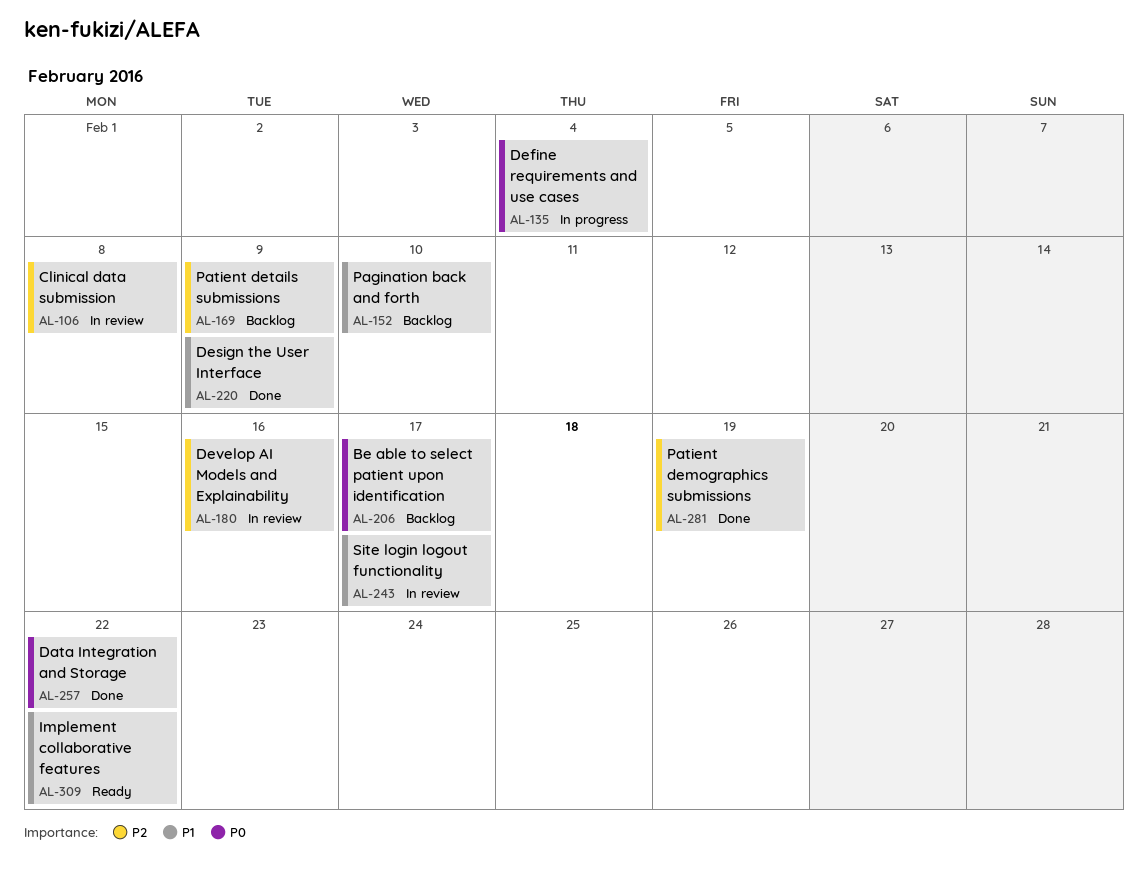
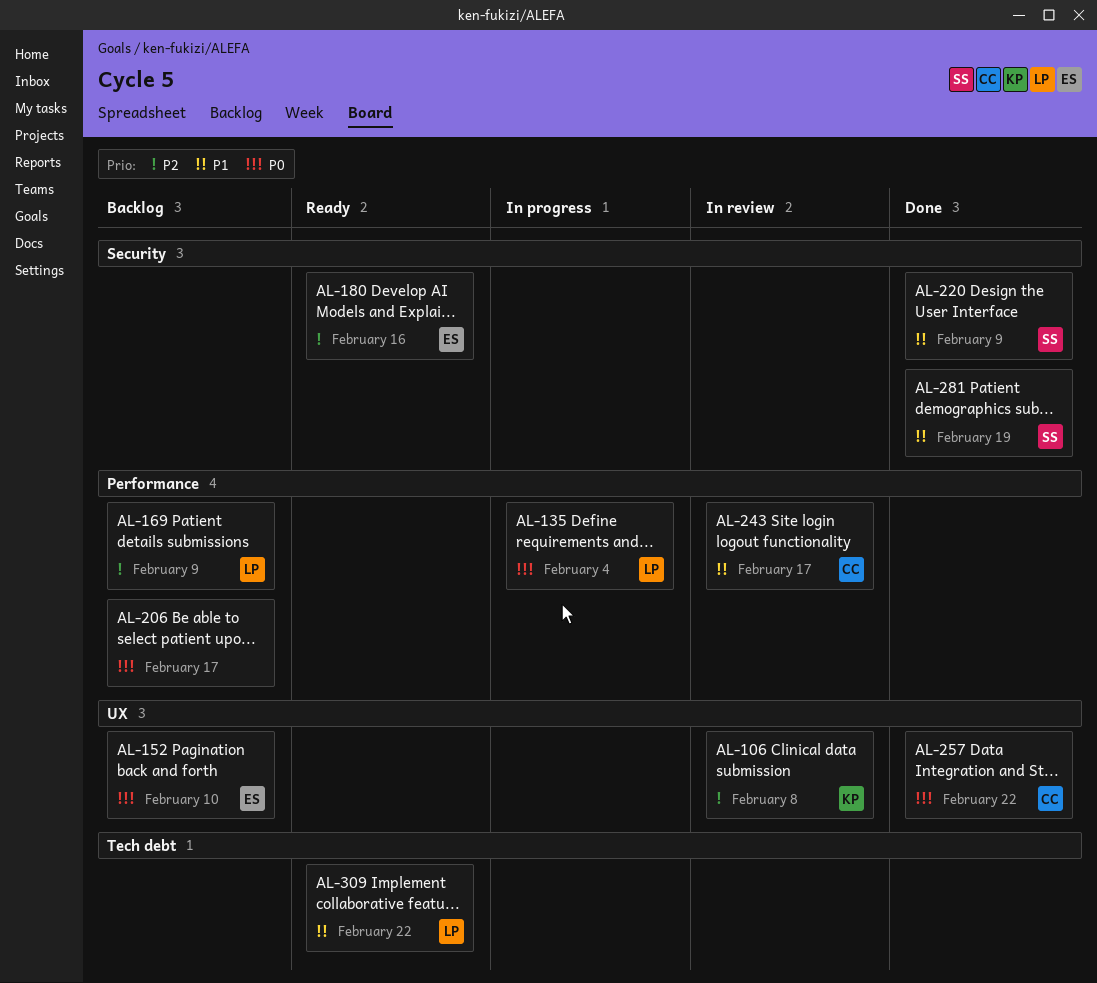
AL-152, priority: P1 -> P0
AL-180, status: In review -> Ready
AL-281, priority: P2 -> P1

